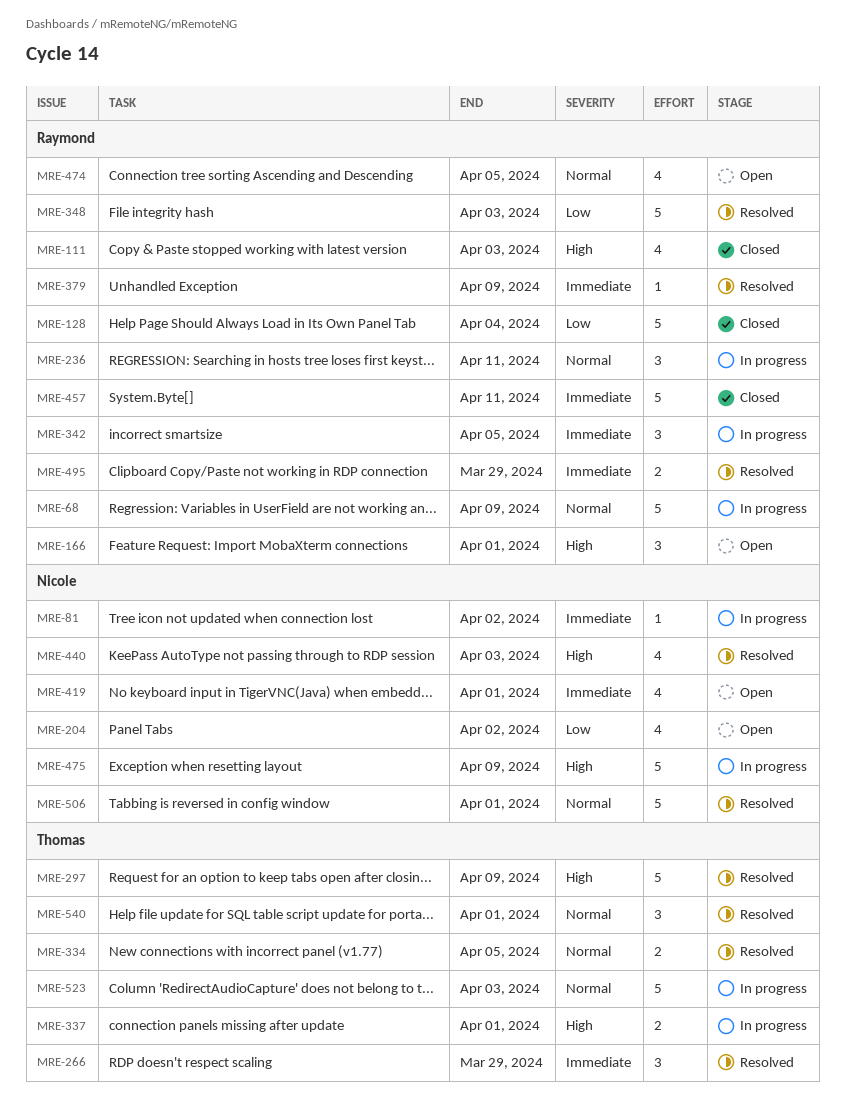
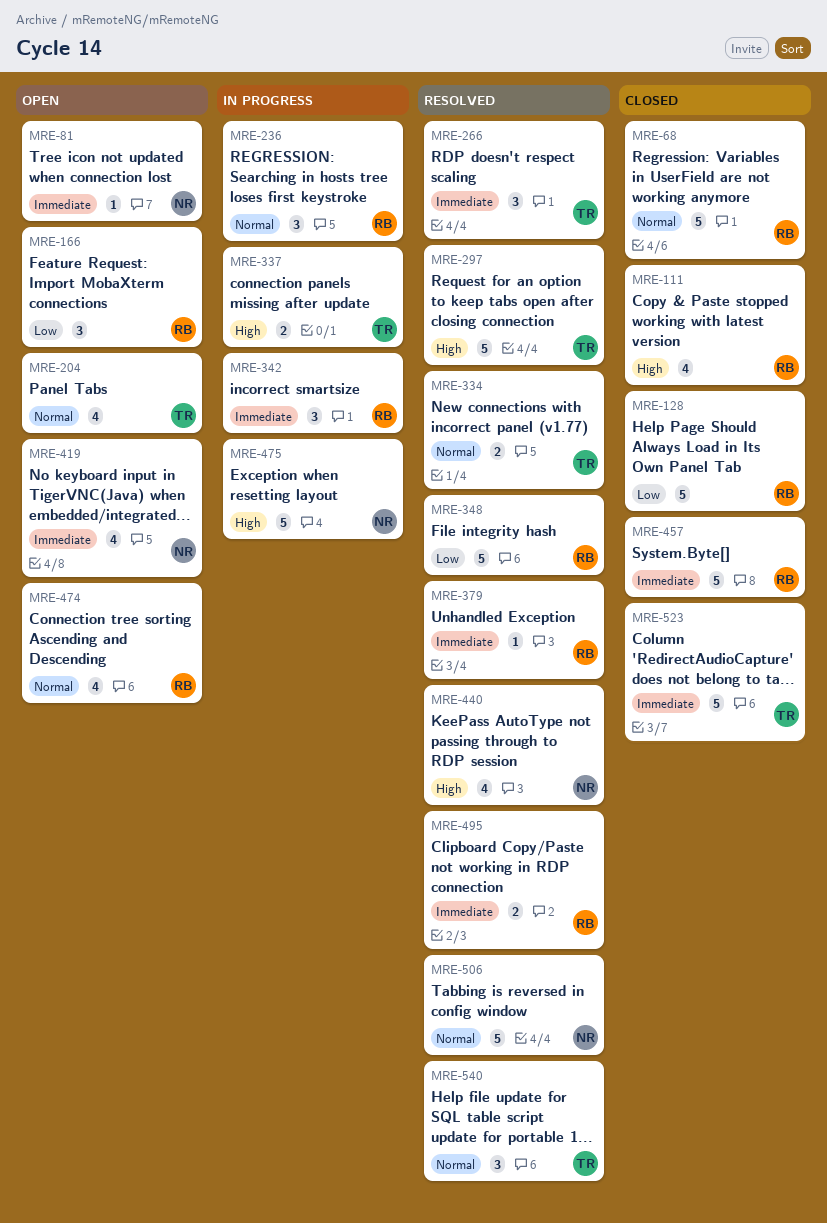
MRE-68, status: In progress -> Closed
MRE-81, status: In progress -> Open
MRE-166, priority: High -> Low
MRE-204, owner: Nicole -> Thomas
MRE-204, priority: Low -> Normal
MRE-523, status: In progress -> Closed
MRE-523, priority: Normal -> Immediate

